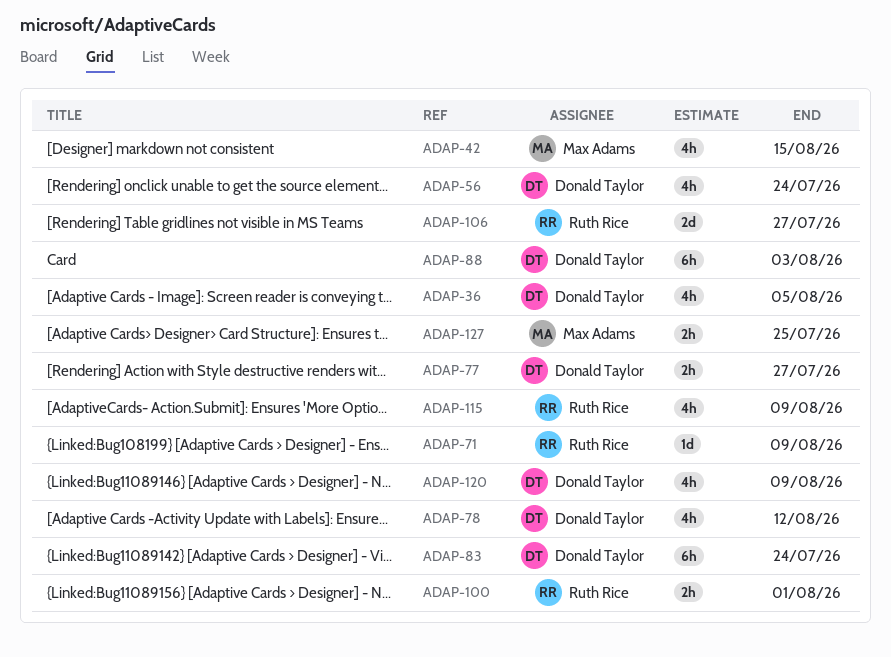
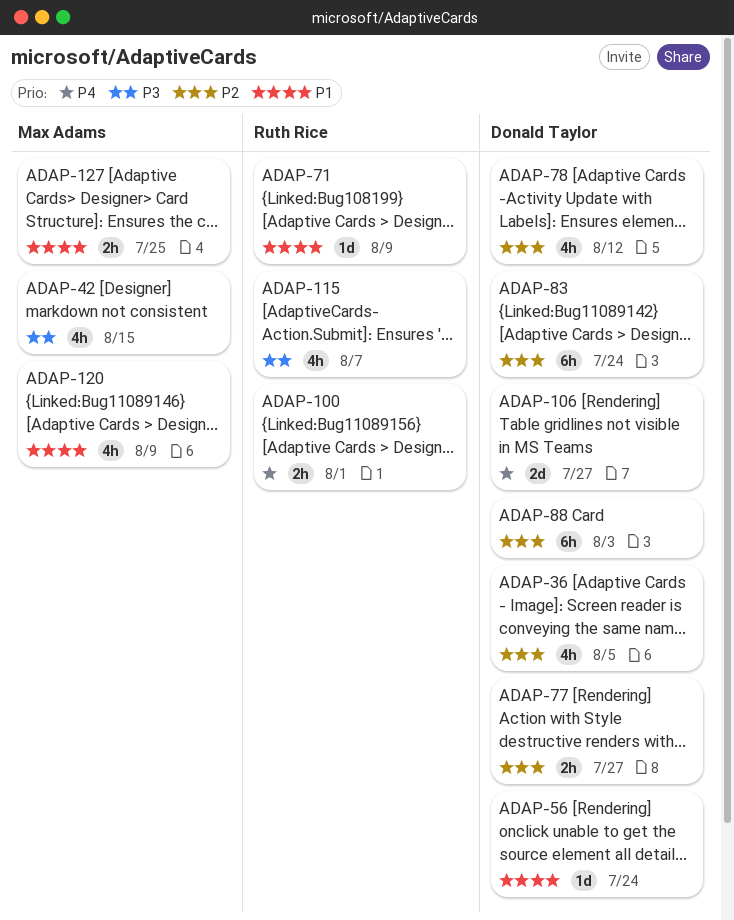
ADAP-56, estimate: 4h -> 1d
ADAP-106, owner: Ruth Rice -> Donald Taylor
ADAP-115, due: Aug 9 -> Aug 7
ADAP-120, owner: Donald Taylor -> Max Adams

